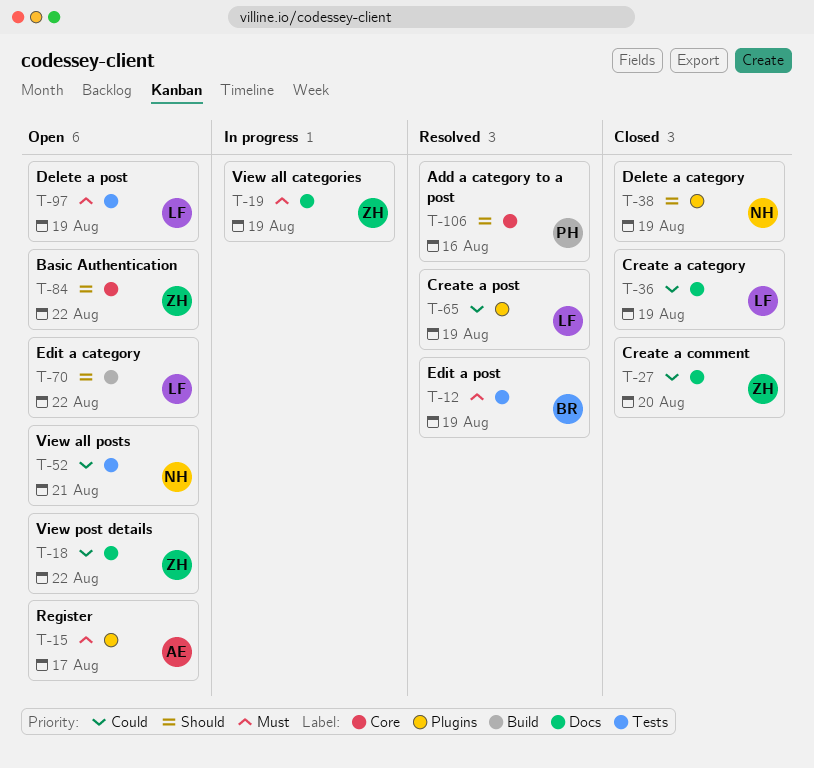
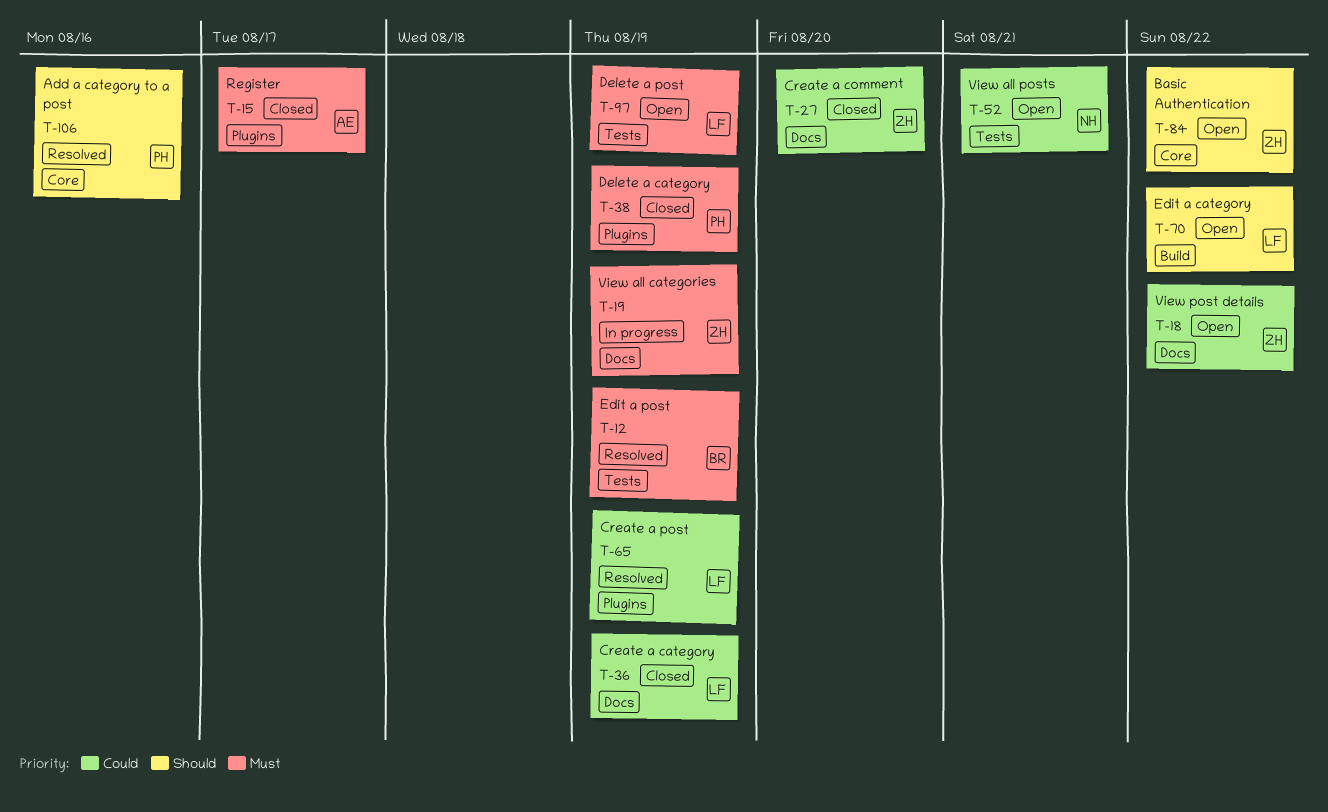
T-15, status: Open -> Closed
T-38, owner: NH -> PH
T-38, priority: Should -> Must

